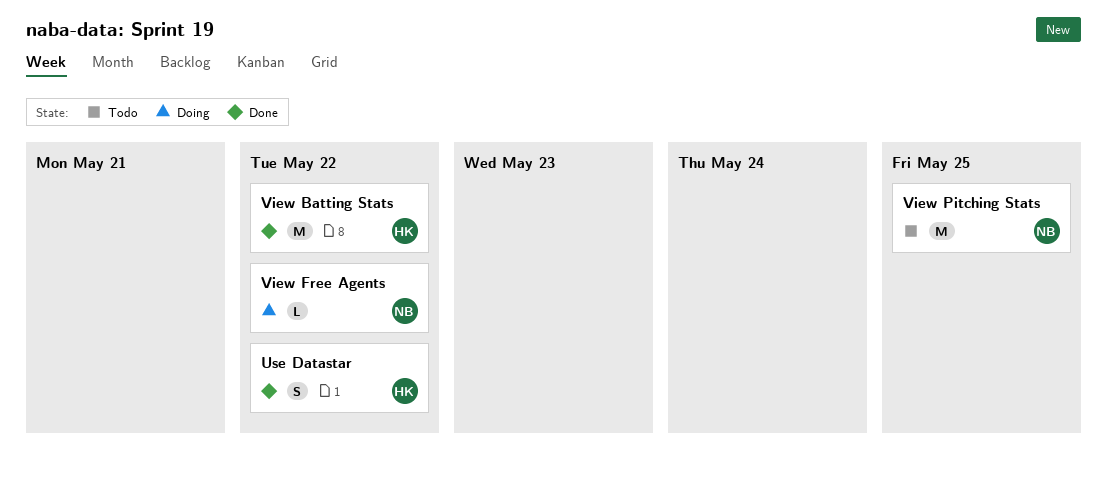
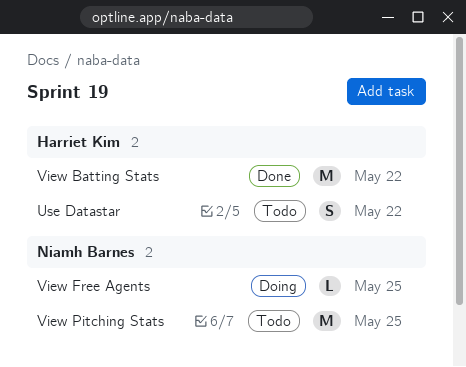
Use Datastar, status: Done -> Todo
View Free Agents, due: May 22 -> May 25

